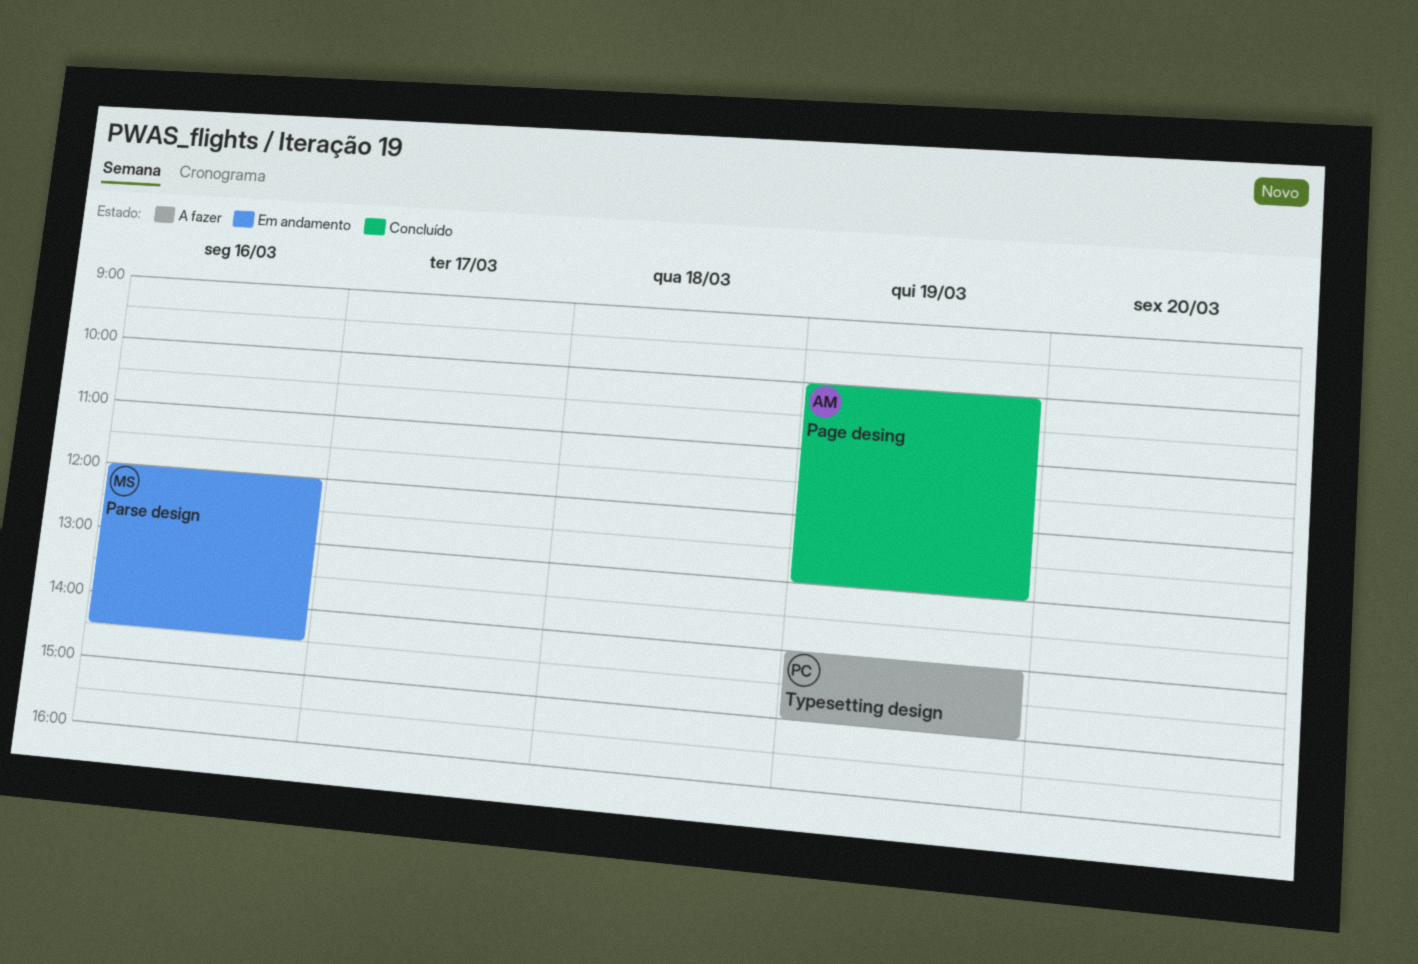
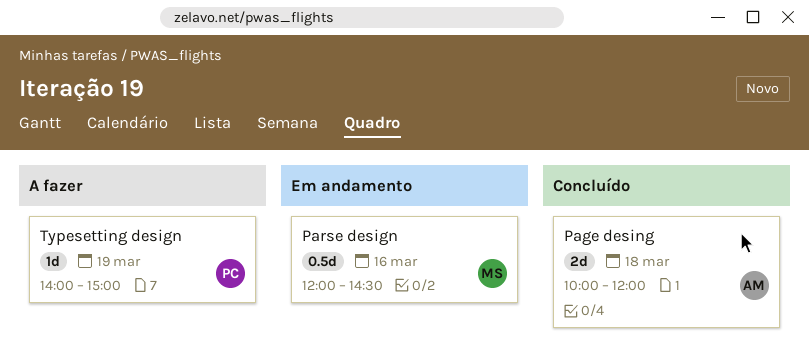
Page desing, day: Mar 19 -> Mar 18
Page desing, ends: 13:00 -> 12:00

